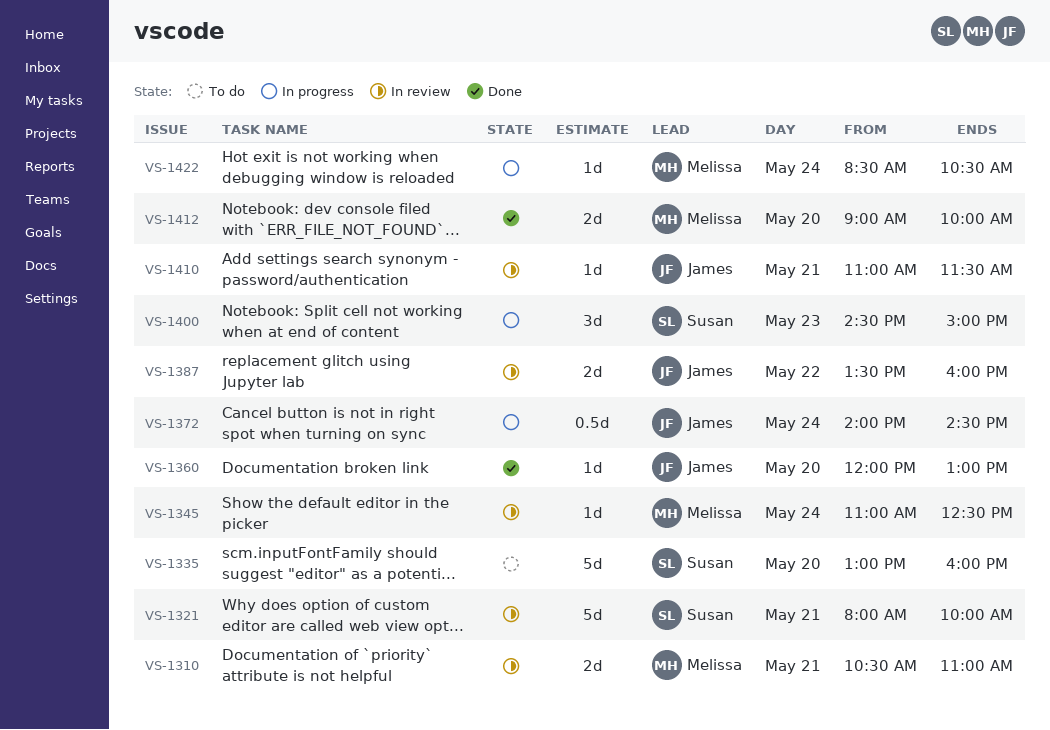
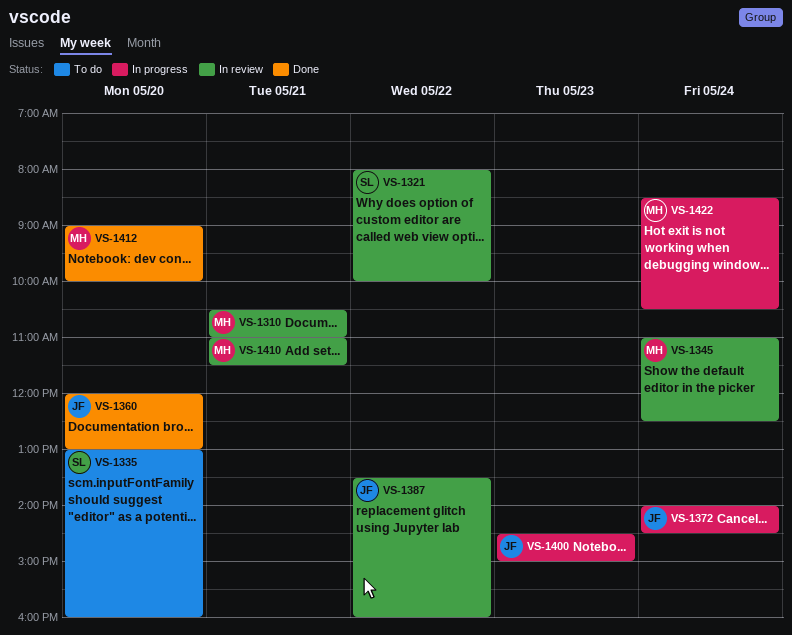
VS-1321, day: May 21 -> May 22
VS-1400, owner: Susan -> James
VS-1410, owner: James -> Melissa

